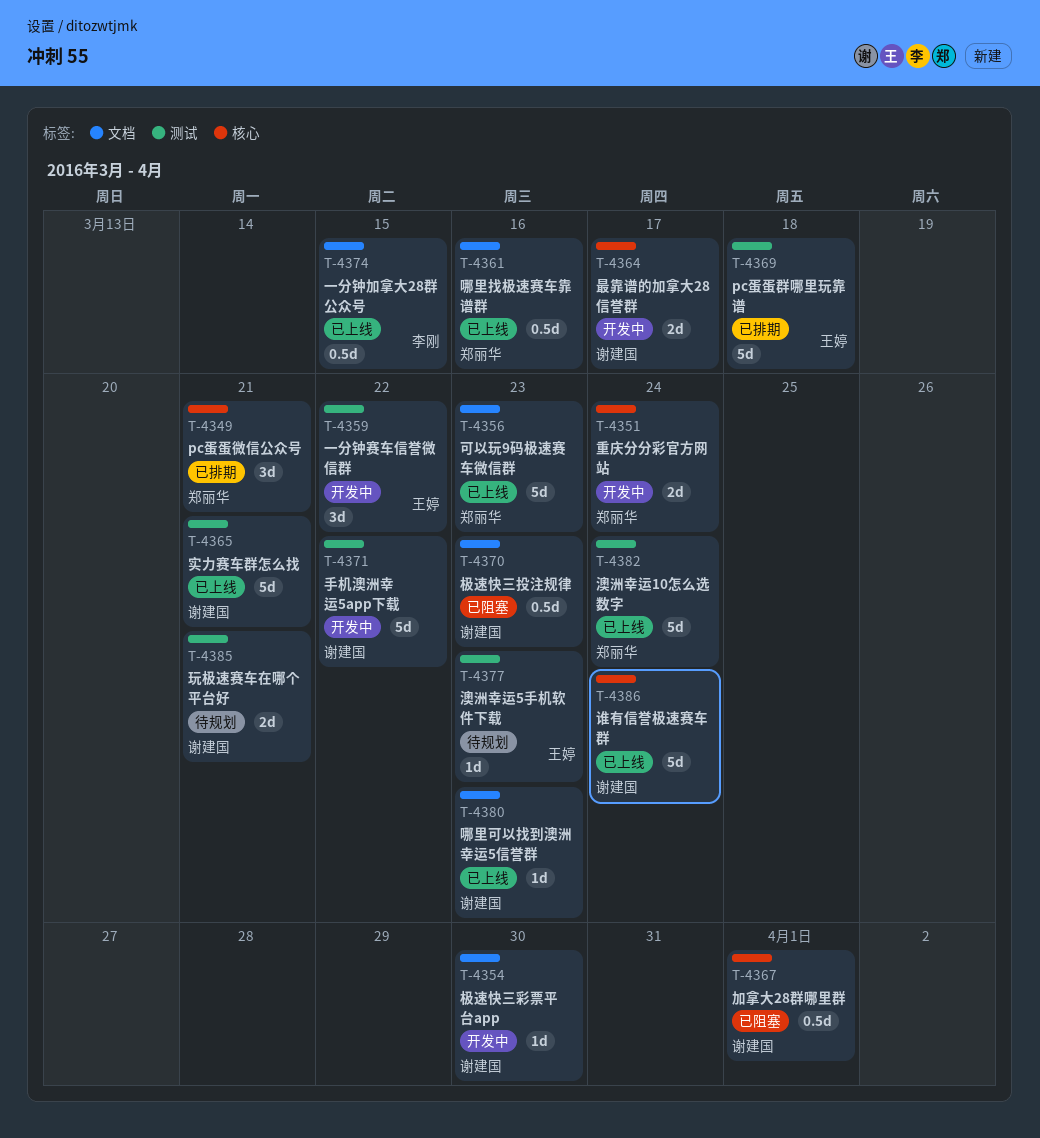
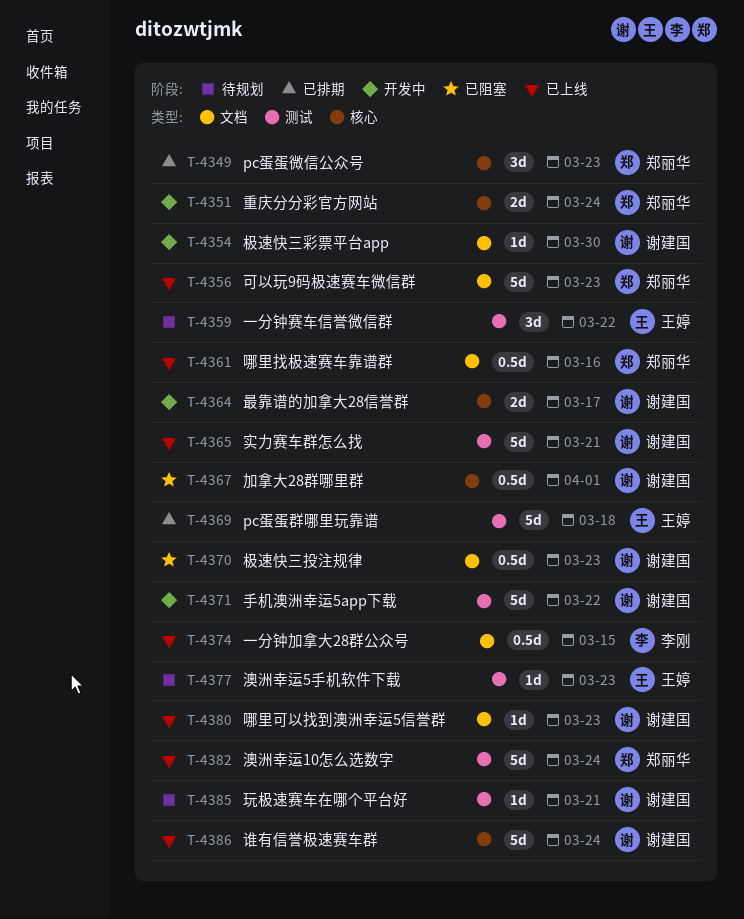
T-4349, due: Mar 21 -> Mar 23
T-4359, status: 开发中 -> 待规划
T-4385, estimate: 2d -> 1d

